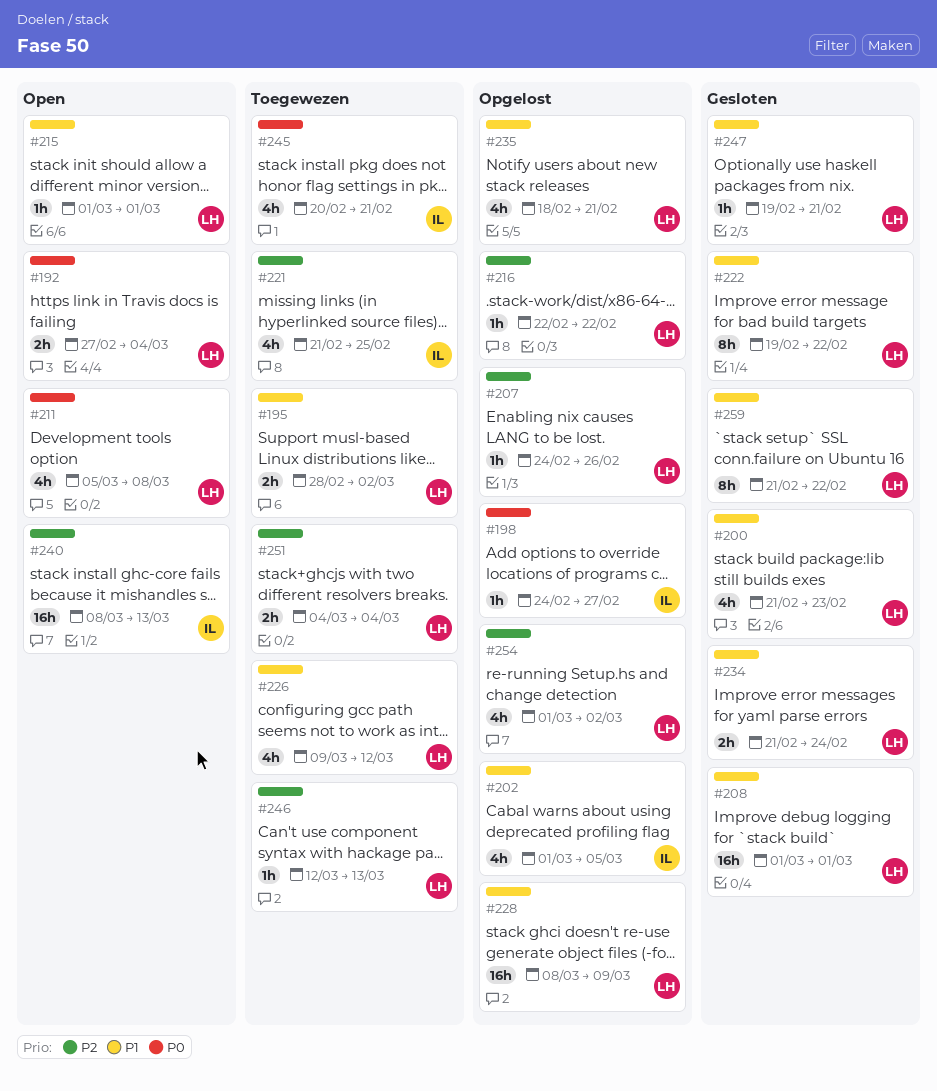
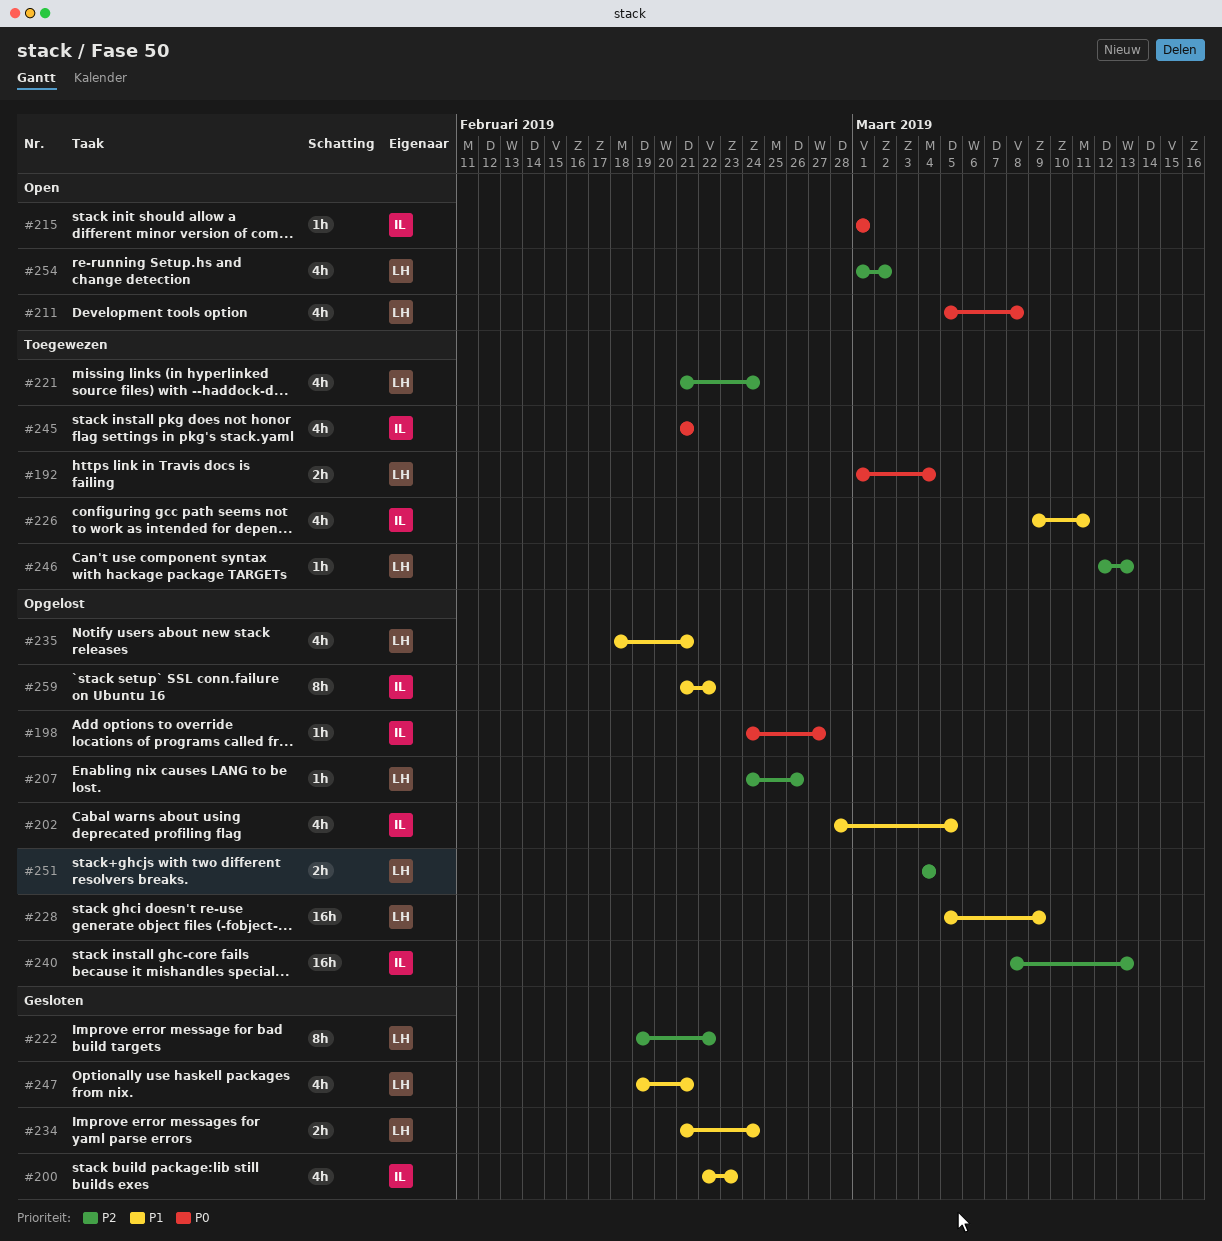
#192, status: Open -> Toegewezen
#192, start: Feb 27 -> Mar 1
#195: present -> none
#200, owner: LH -> IL
#200, start: Feb 21 -> Feb 22
#202, start: Mar 1 -> Feb 28
#208: present -> none
#215, owner: LH -> IL
#215, priority: P1 -> P0
#216: present -> none
#221, owner: IL -> LH
#221, due: Feb 25 -> Feb 24
#222, priority: P1 -> P2
#226, owner: LH -> IL
#226, due: Mar 12 -> Mar 11
#228, start: Mar 8 -> Mar 5
#240, status: Open -> Opgelost
#245, start: Feb 20 -> Feb 21
#247, estimate: 1h -> 4h
#251, status: Toegewezen -> Opgelost
#254, status: Opgelost -> Open
#259, status: Gesloten -> Opgelost
#259, owner: LH -> IL

